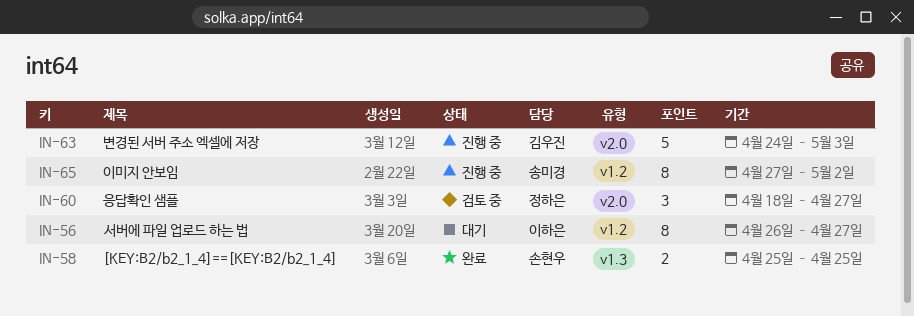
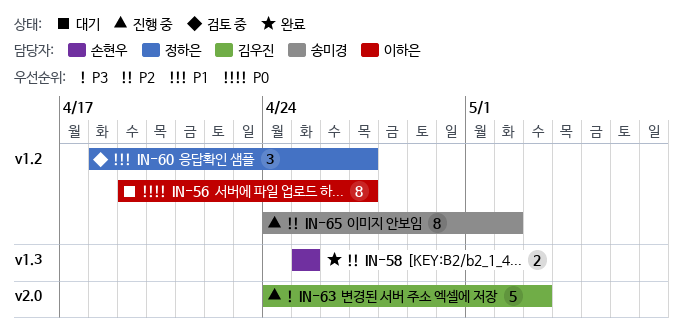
IN-56, start: Apr 26 -> Apr 19
IN-60, label: v2.0 -> v1.2
IN-65, start: Apr 27 -> Apr 24

